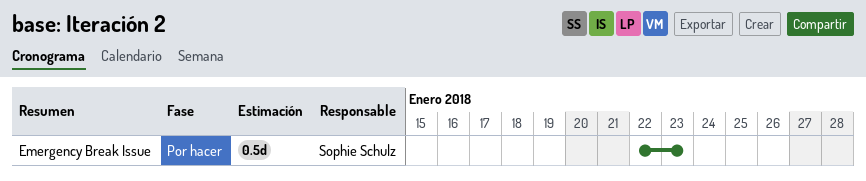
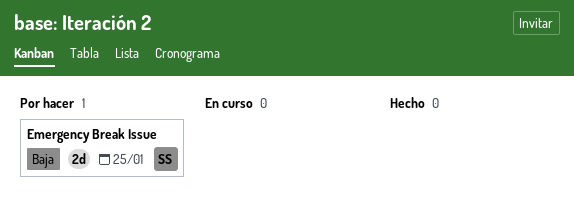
Emergency Break Issue, estimate: 0.5d -> 2d
Emergency Break Issue, due: Jan 23 -> Jan 25

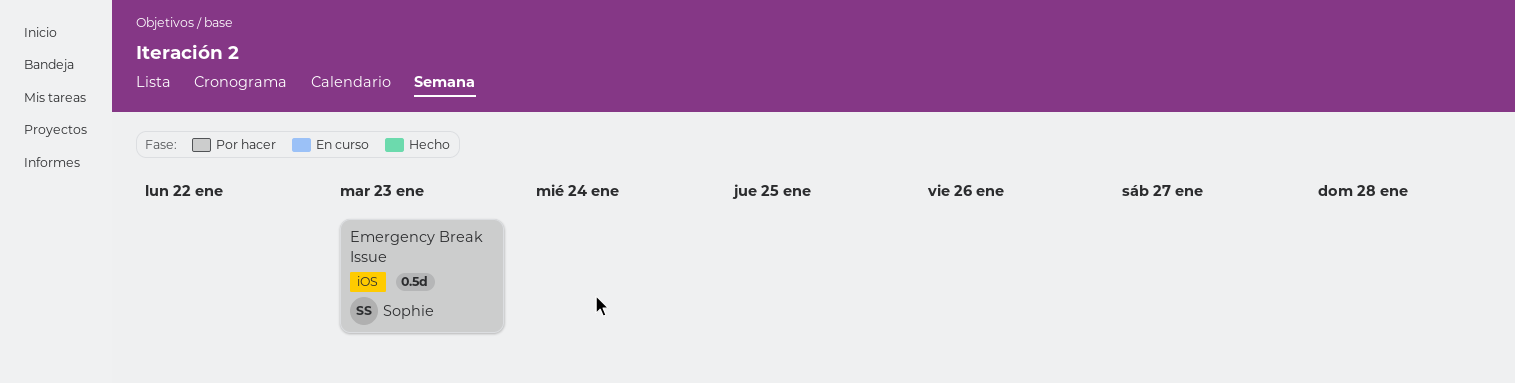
Emergency Break Issue, estimate: 2d -> 0.5d
Emergency Break Issue, due: Jan 25 -> Jan 23

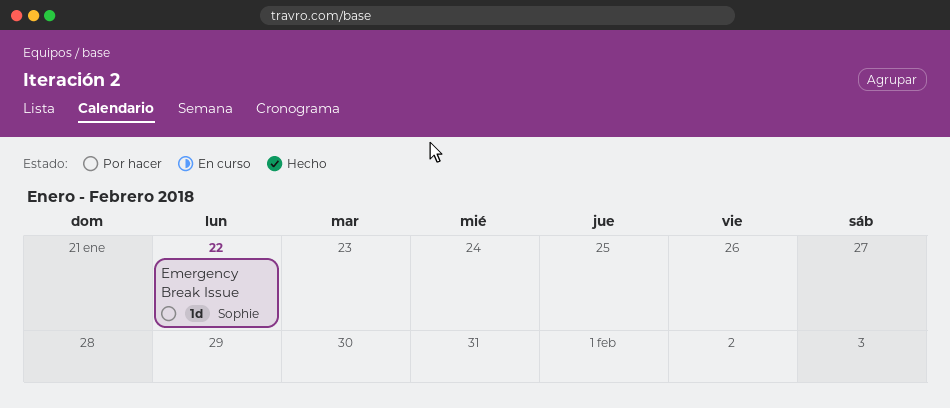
Emergency Break Issue, estimate: 0.5d -> 1d
Emergency Break Issue, due: Jan 23 -> Jan 22

